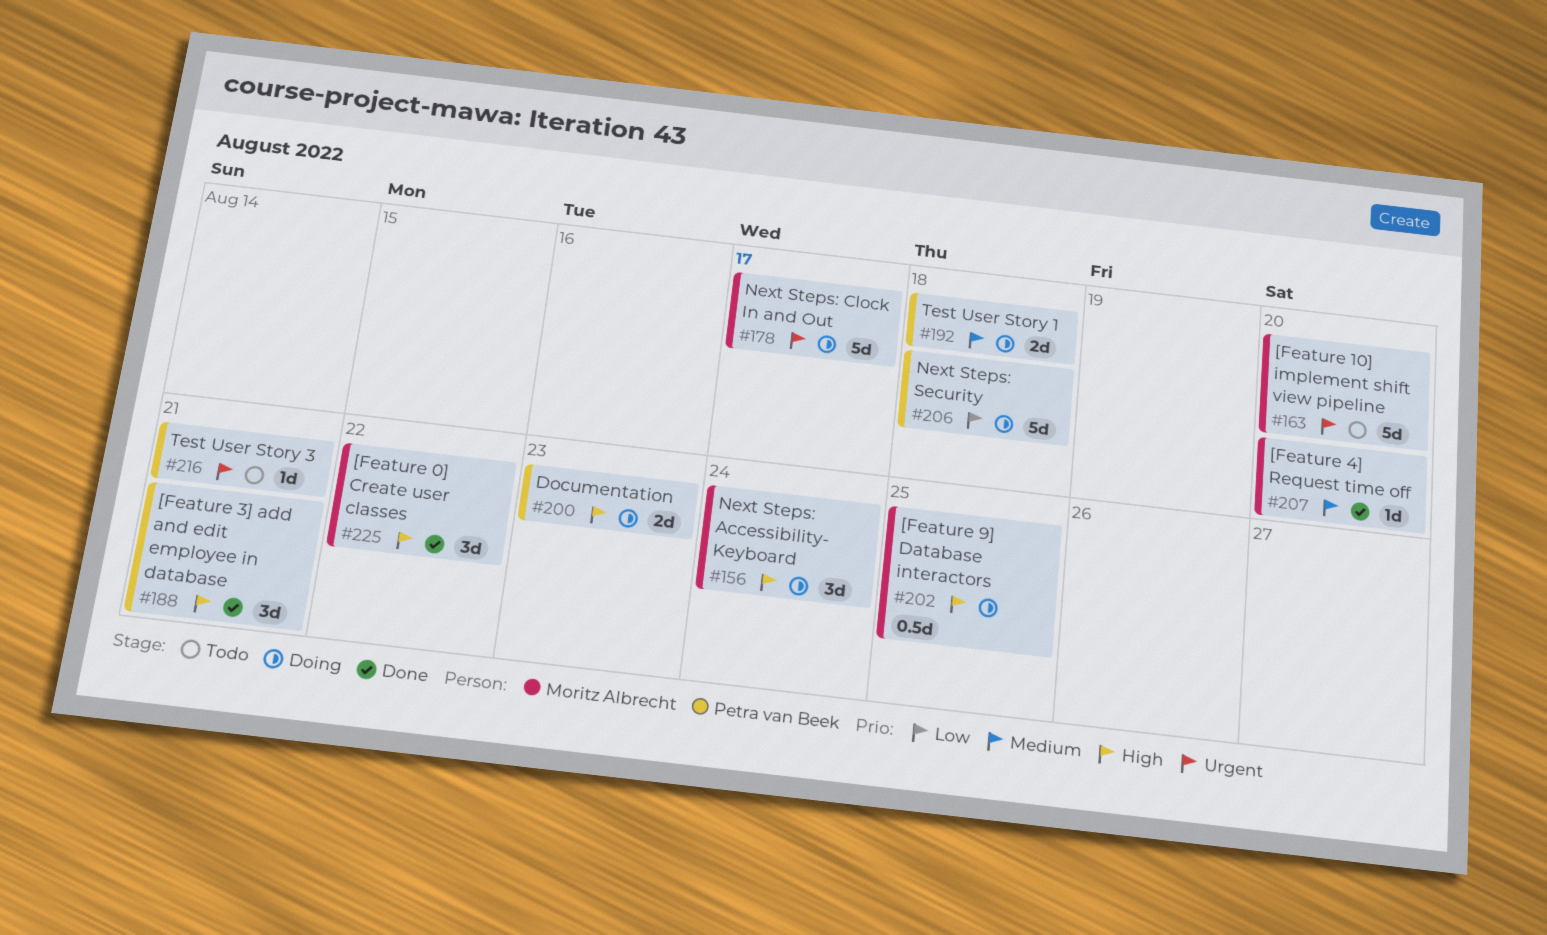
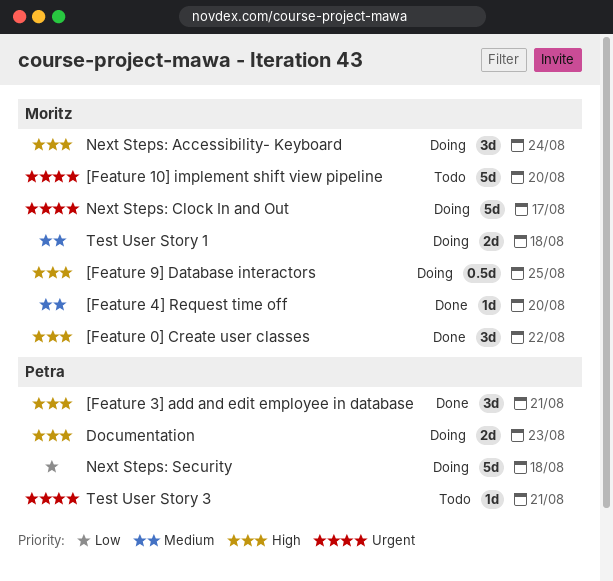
Test User Story 1, owner: Petra van Beek -> Moritz Albrecht

